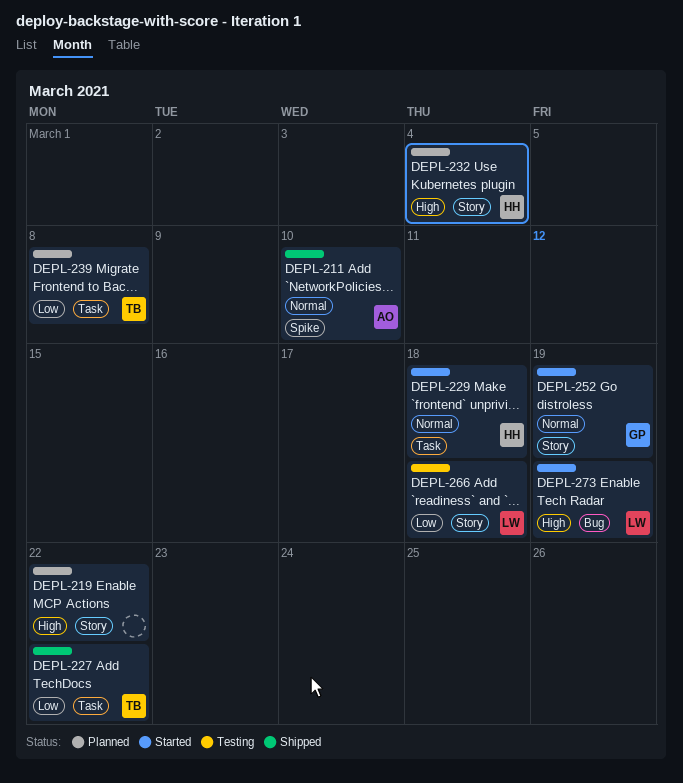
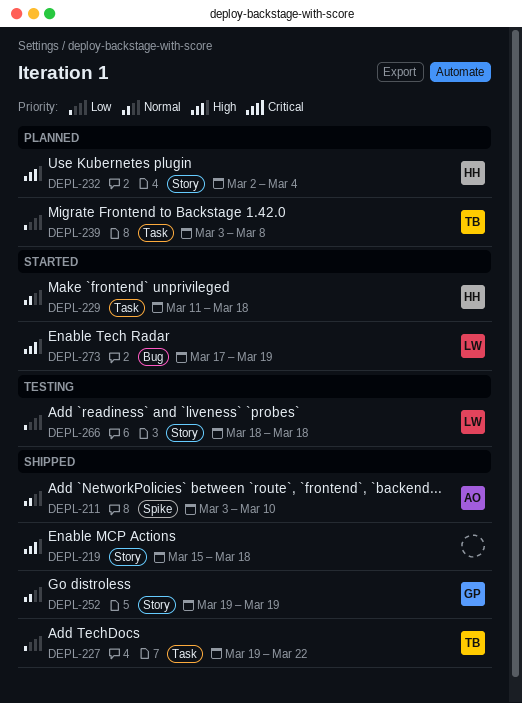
DEPL-219, status: Planned -> Shipped
DEPL-219, due: Mar 22 -> Mar 18
DEPL-252, status: Started -> Shipped

